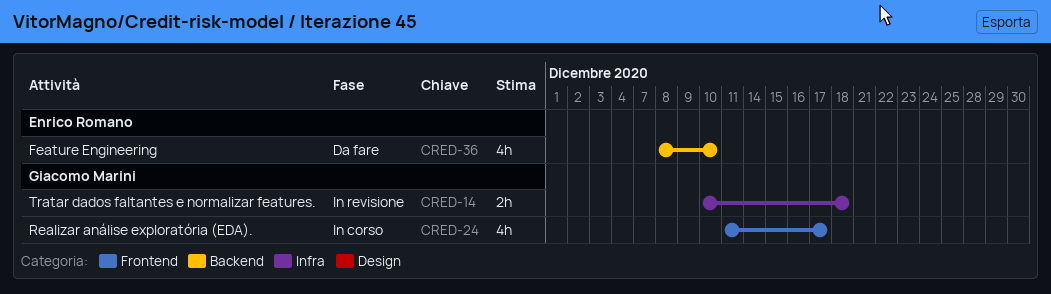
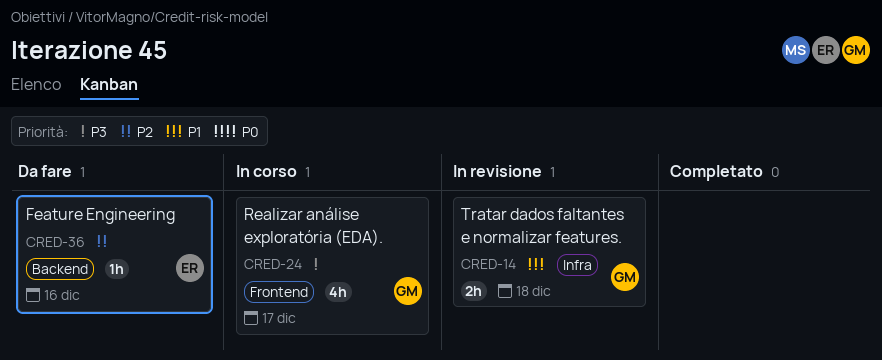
CRED-36, estimate: 4h -> 1h
CRED-36, due: Dec 10 -> Dec 16

